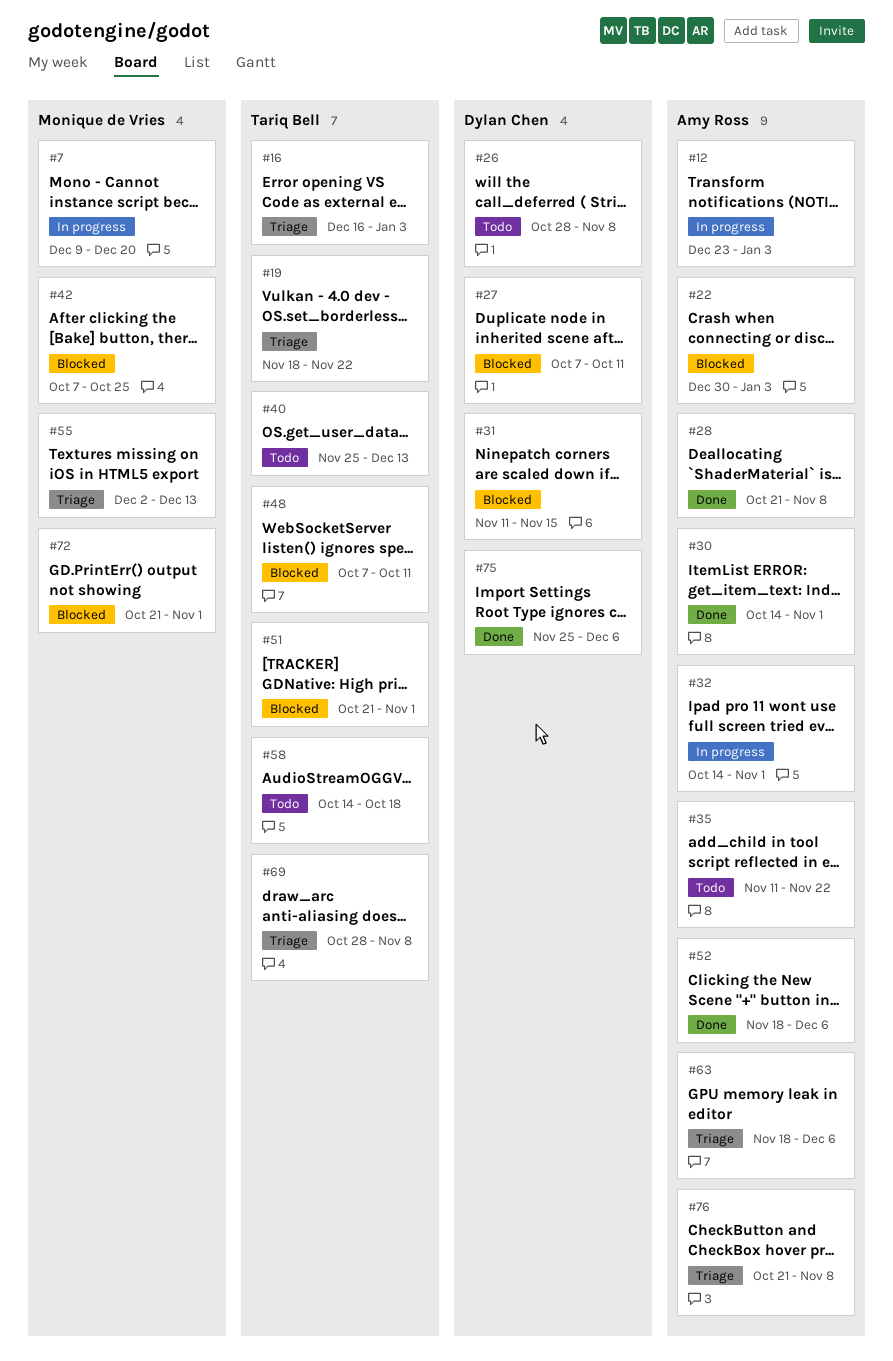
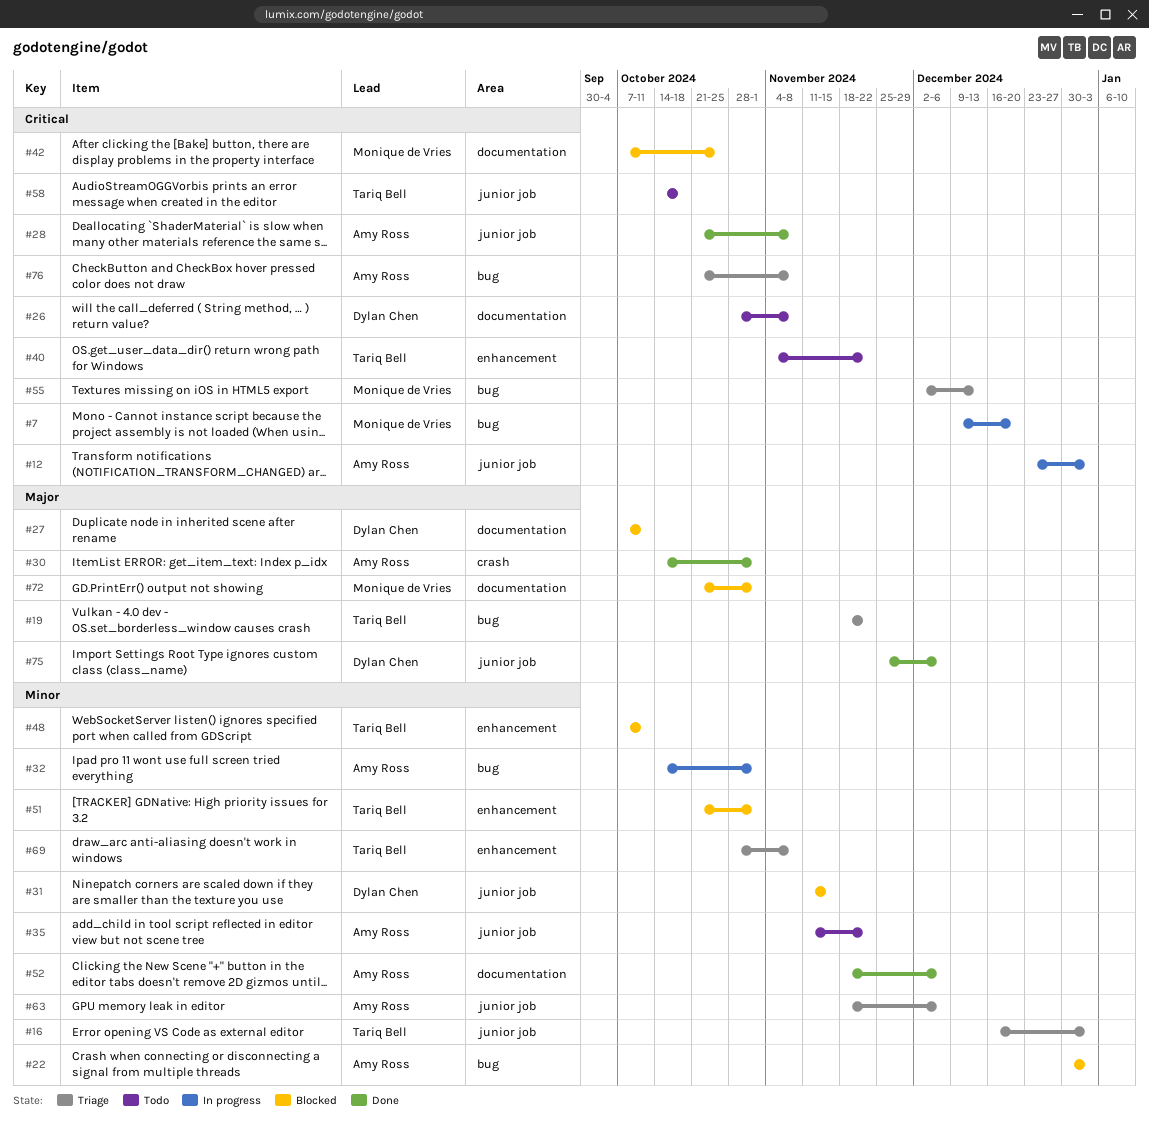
#40, start: Nov 25 -> Nov 4
#40, due: Dec 13 -> Nov 22

